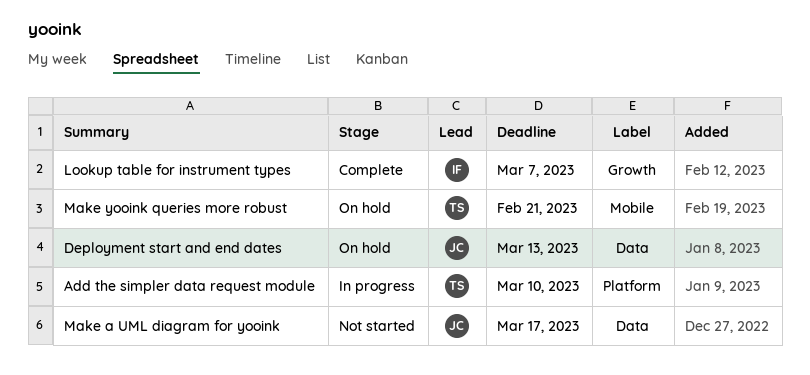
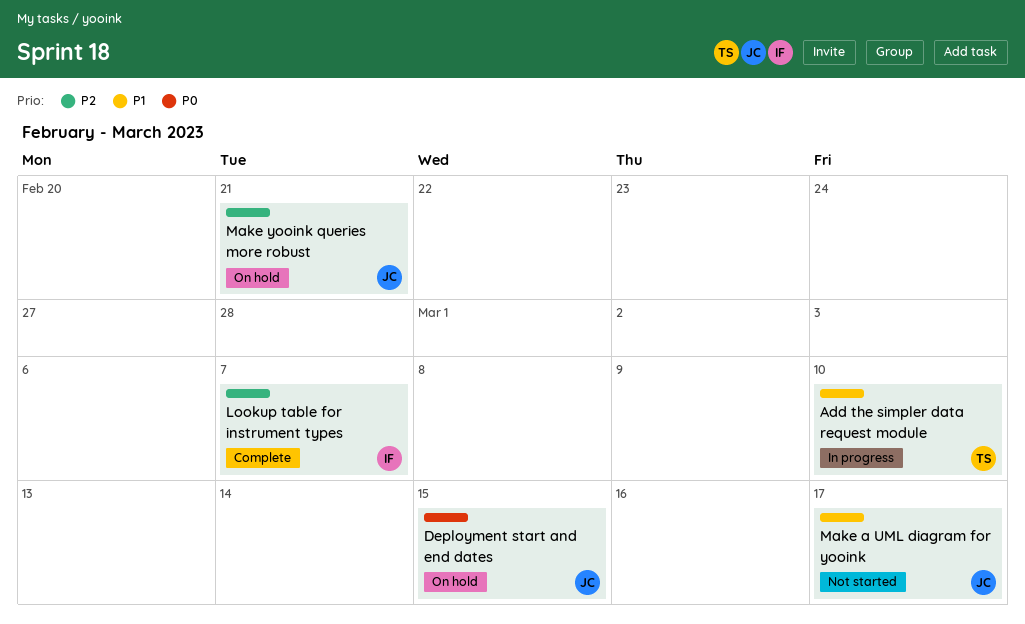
Deployment start and end dates, due: Mar 13 -> Mar 15
Make yooink queries more robust, owner: TS -> JC

